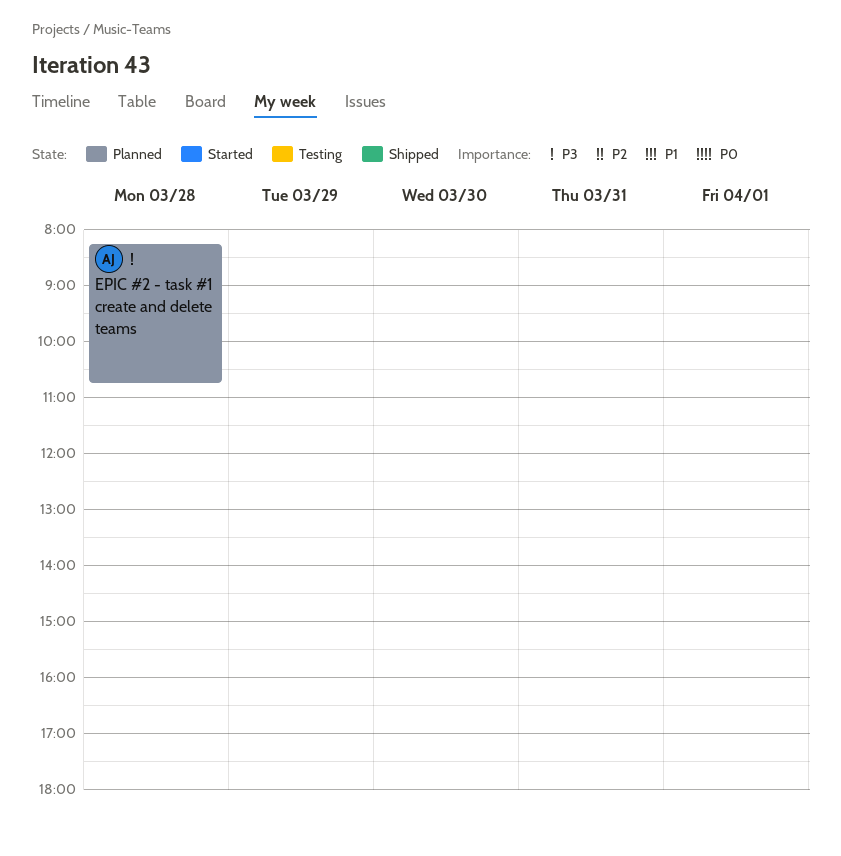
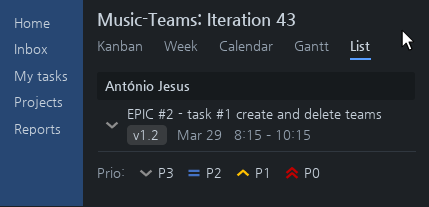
EPIC #2 - task #1 create and delete teams, day: Mar 28 -> Mar 29
EPIC #2 - task #1 create and delete teams, ends: 10:45 -> 10:15

